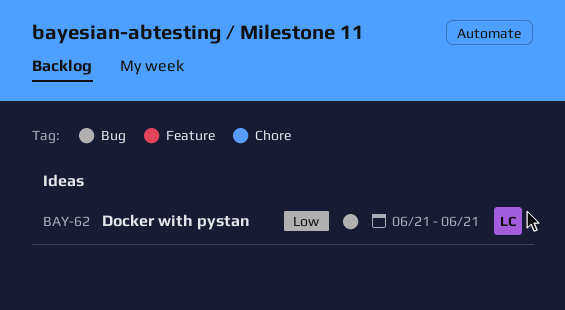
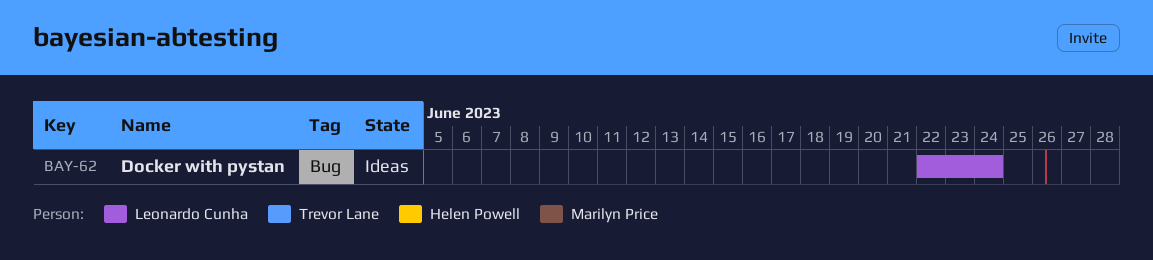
BAY-62, start: Jun 21 -> Jun 22
BAY-62, due: Jun 21 -> Jun 24

